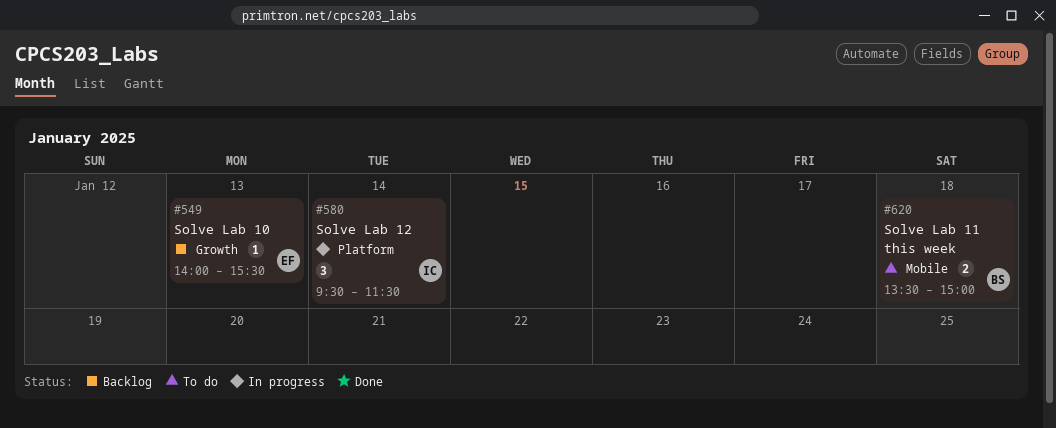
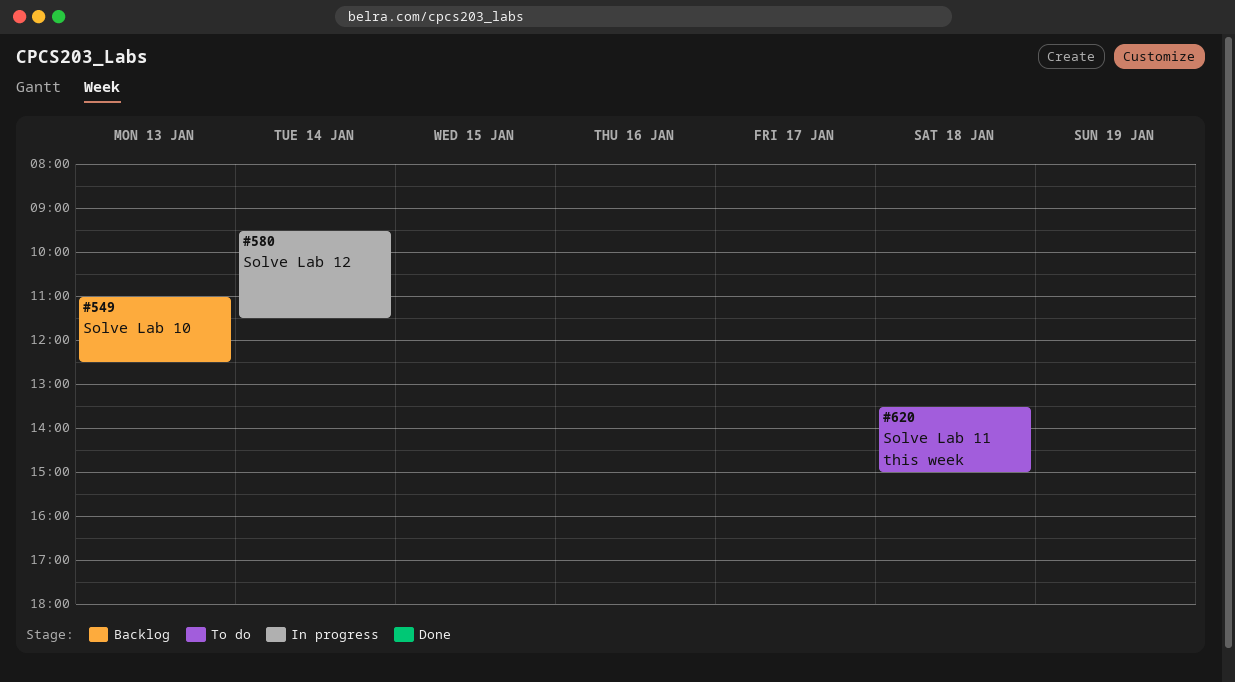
#549, begins: 14:00 -> 11:00
#549, ends: 15:30 -> 12:30

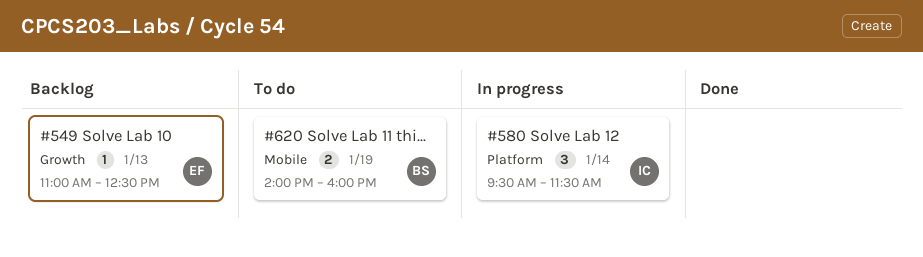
#620, day: Jan 18 -> Jan 19
#620, begins: 13:30 -> 14:00
#620, ends: 15:00 -> 16:00

